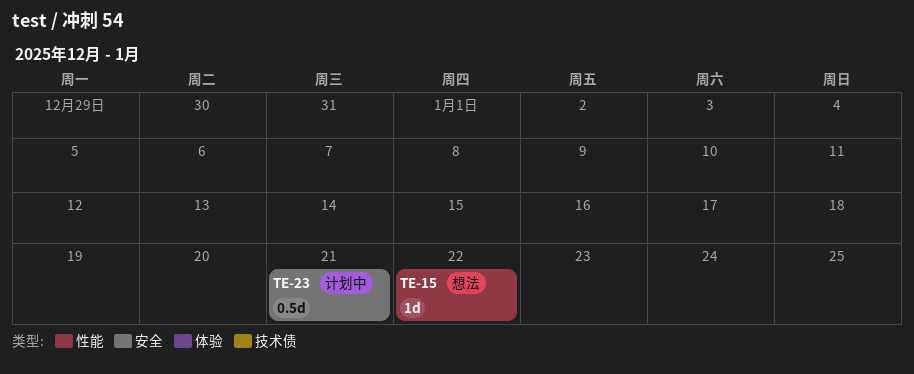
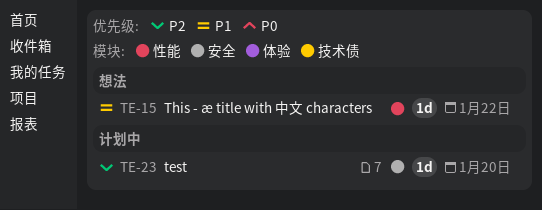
TE-23, estimate: 0.5d -> 1d
TE-23, due: Jan 21 -> Jan 20

